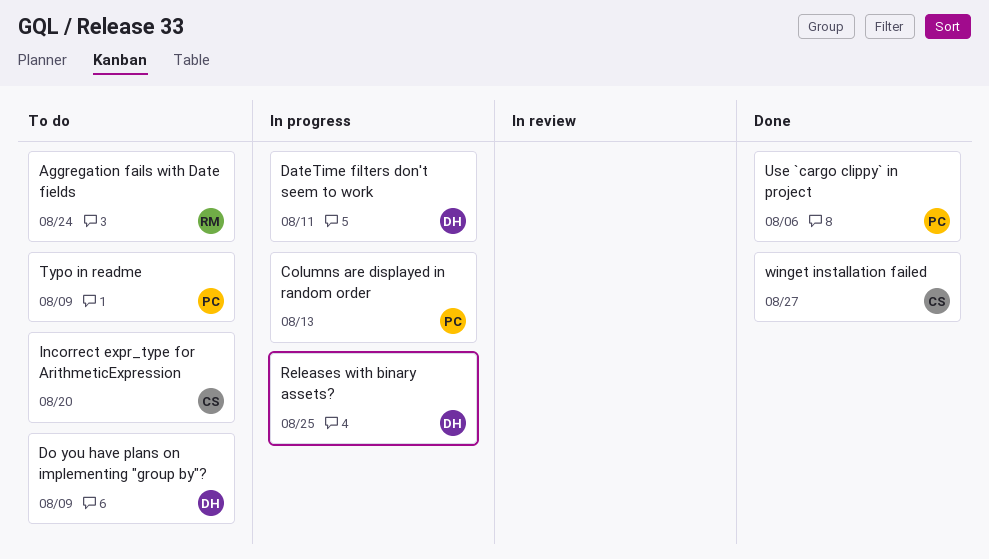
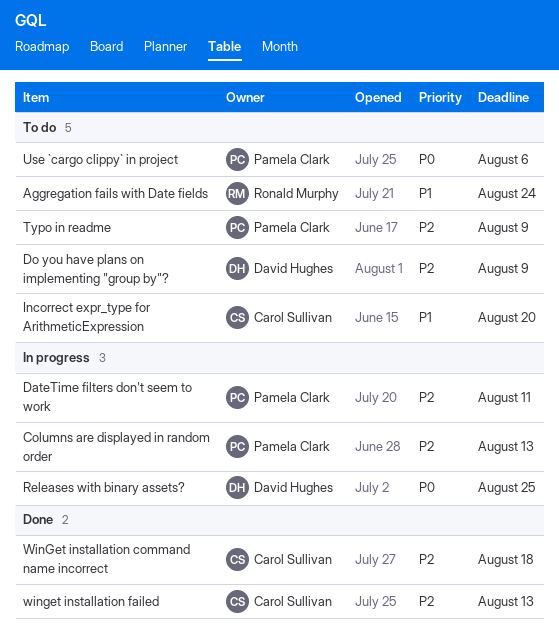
DateTime filters don't seem to work, owner: David Hughes -> Pamela Clark
Use `cargo clippy` in project, status: Done -> To do
WinGet installation command name incorrect: none -> present
winget installation failed, due: Aug 27 -> Aug 13

